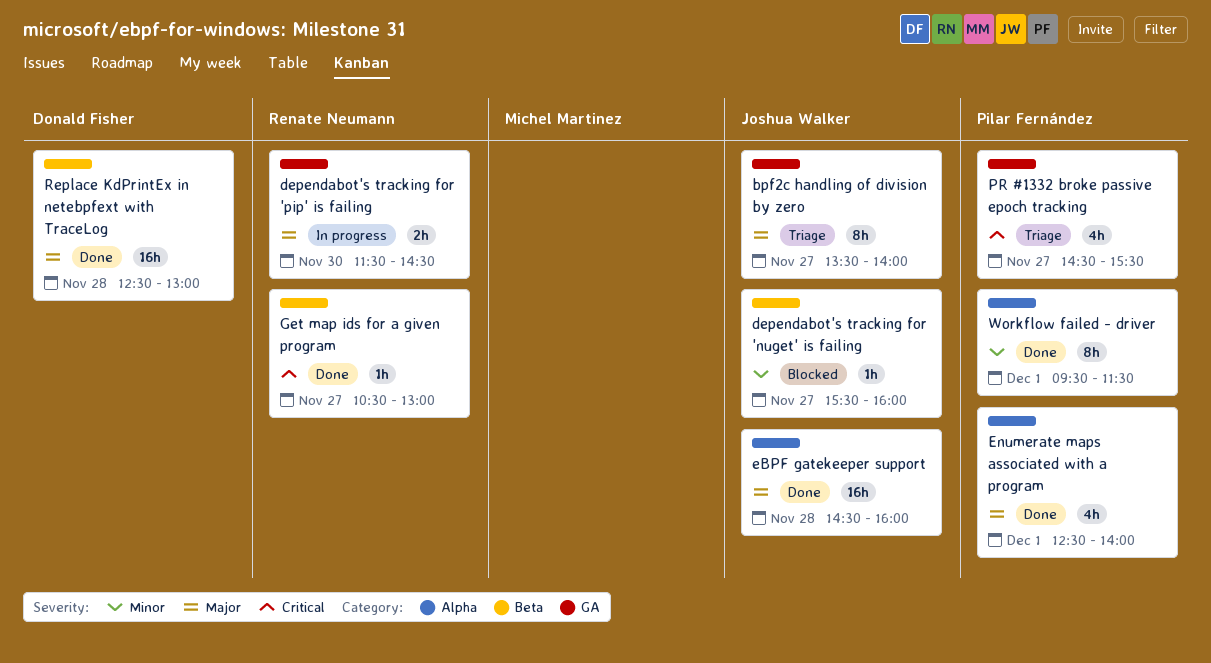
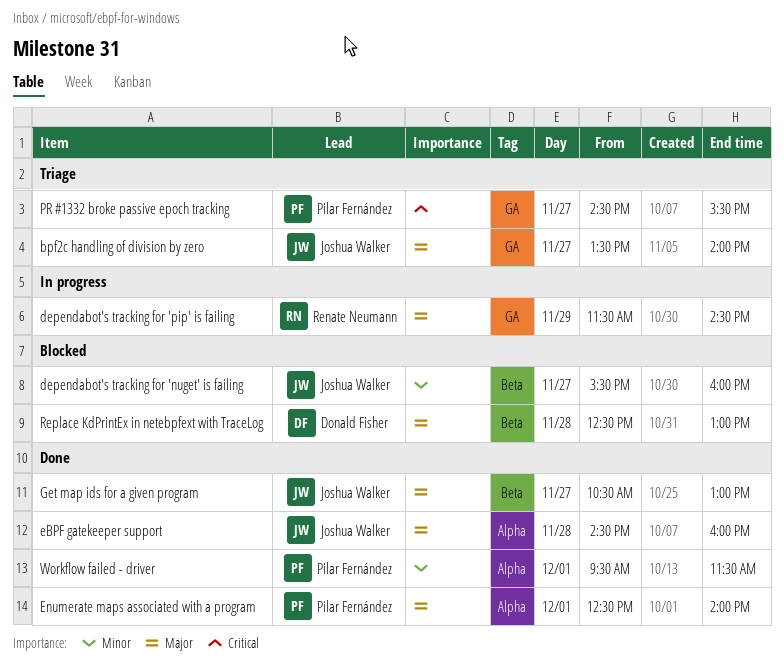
dependabot's tracking for 'pip' is failing, day: Nov 30 -> Nov 29
Get map ids for a given program, owner: Renate Neumann -> Joshua Walker
Get map ids for a given program, priority: Critical -> Major
Replace KdPrintEx in netebpfext with TraceLog, status: Done -> Blocked

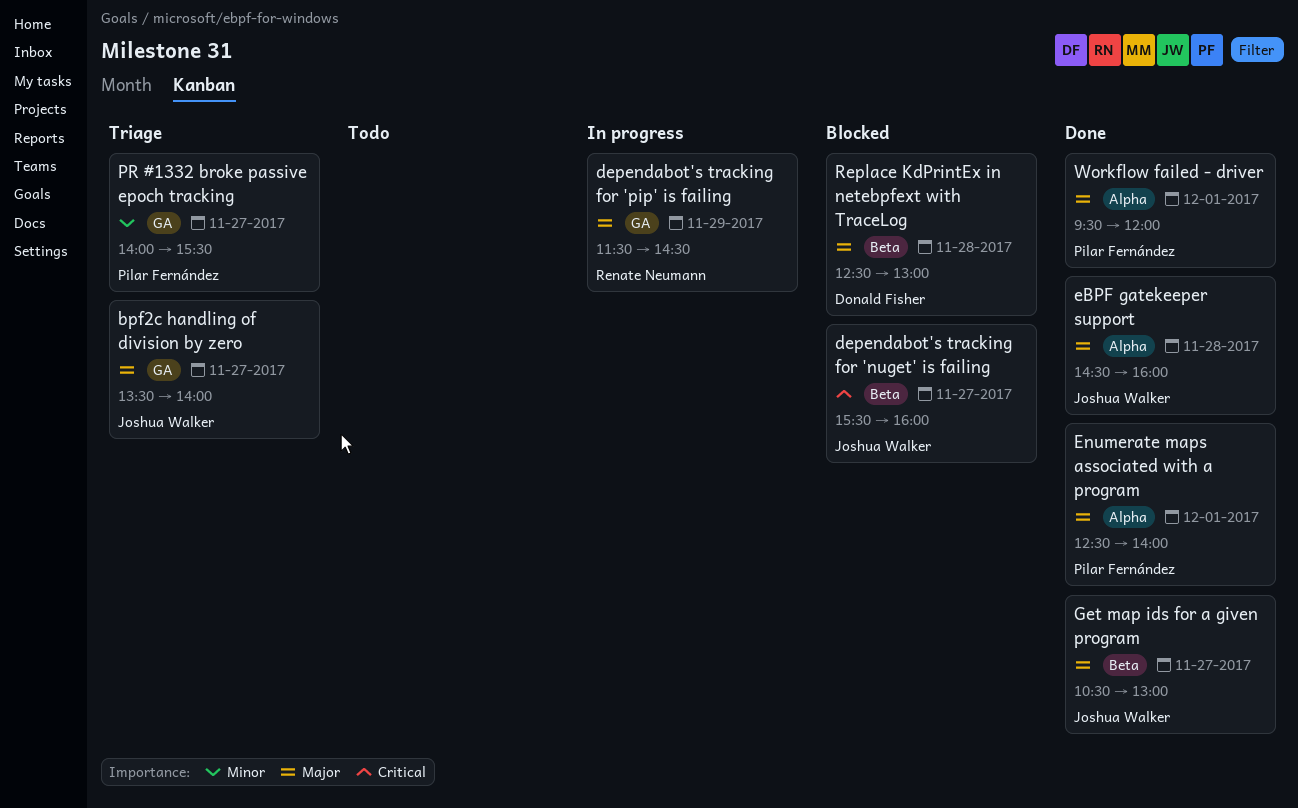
dependabot's tracking for 'nuget' is failing, priority: Minor -> Critical
PR #1332 broke passive epoch tracking, priority: Critical -> Minor
PR #1332 broke passive epoch tracking, begins: 14:30 -> 14:00
Workflow failed - driver, priority: Minor -> Major
Workflow failed - driver, ends: 11:30 -> 12:00

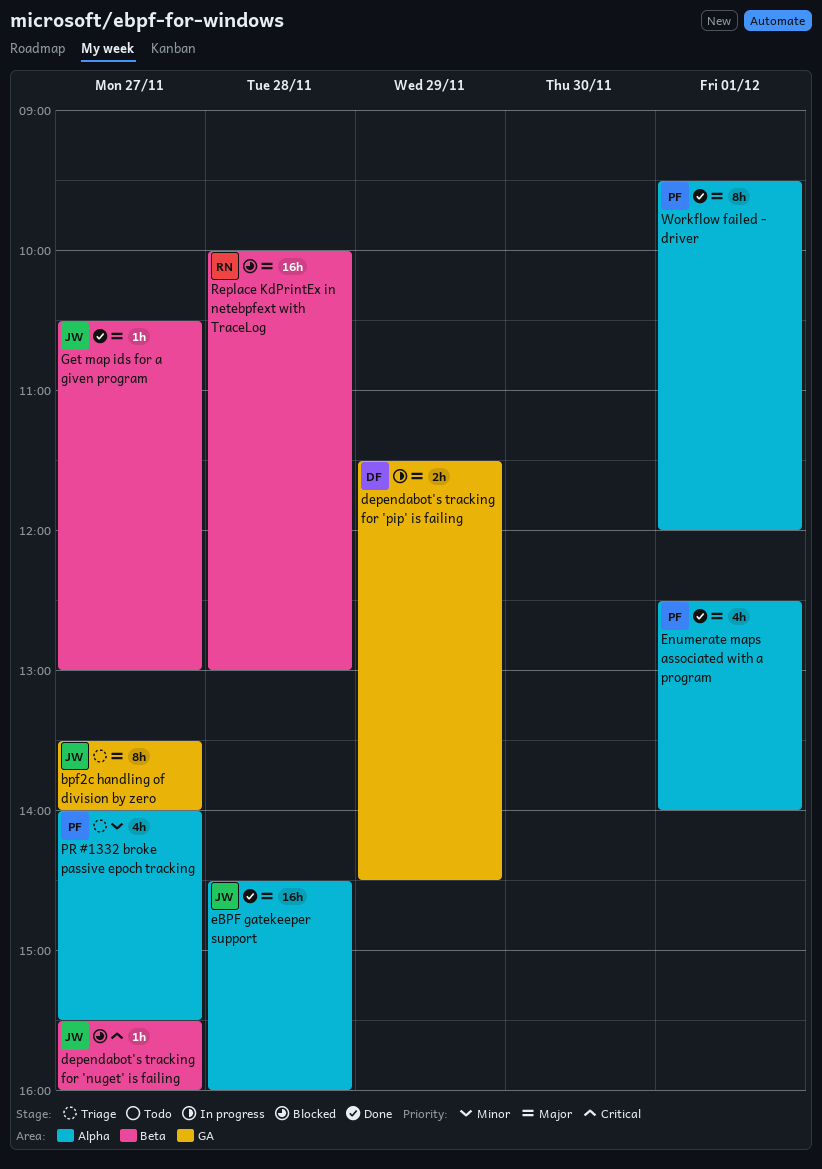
dependabot's tracking for 'pip' is failing, owner: Renate Neumann -> Donald Fisher
PR #1332 broke passive epoch tracking, label: GA -> Alpha
Replace KdPrintEx in netebpfext with TraceLog, owner: Donald Fisher -> Renate Neumann
Replace KdPrintEx in netebpfext with TraceLog, begins: 12:30 -> 10:00

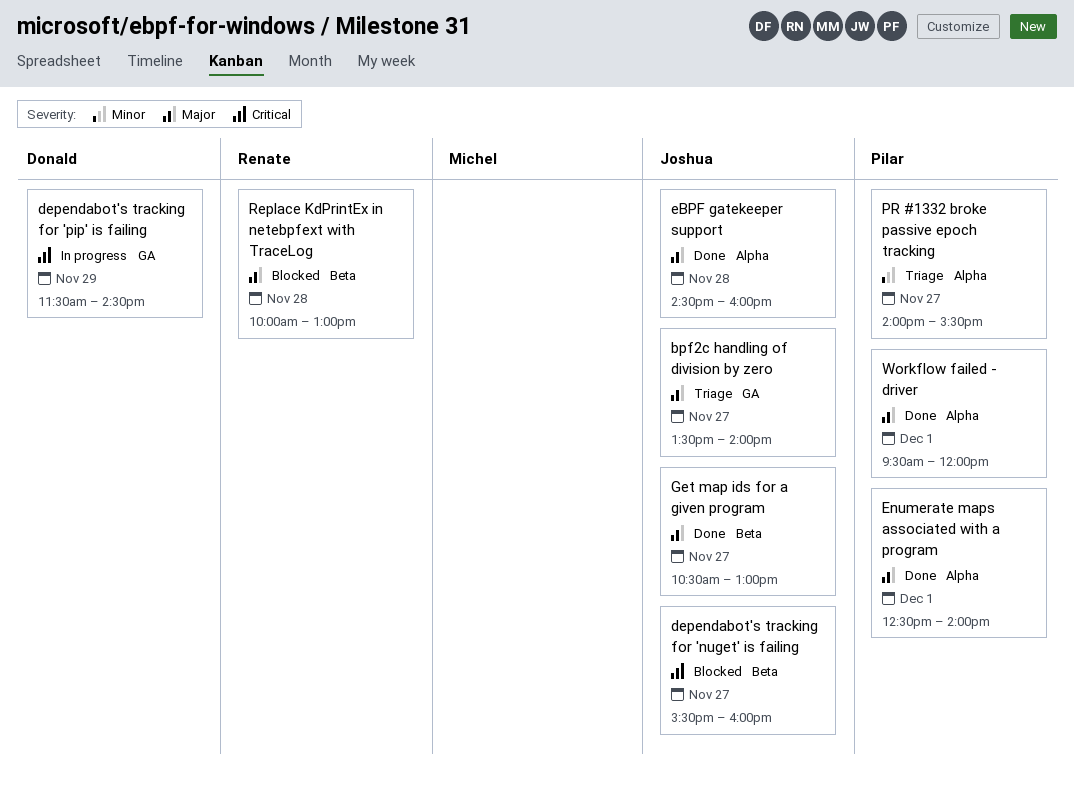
dependabot's tracking for 'pip' is failing, priority: Major -> Critical

